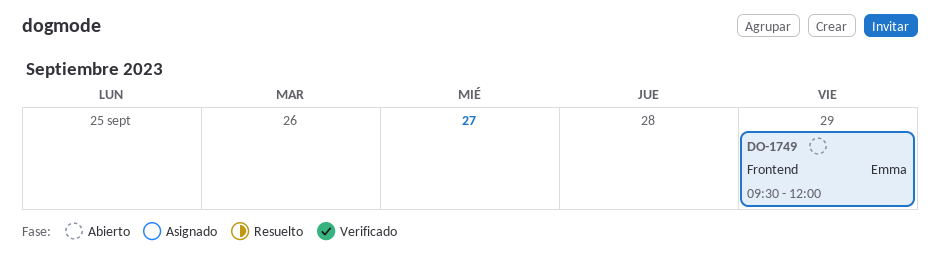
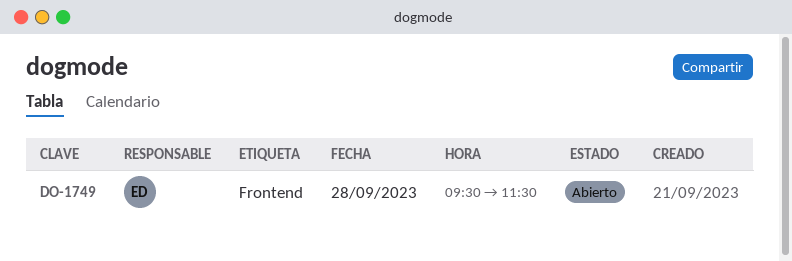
DO-1749, day: Sep 29 -> Sep 28
DO-1749, ends: 12:00 -> 11:30

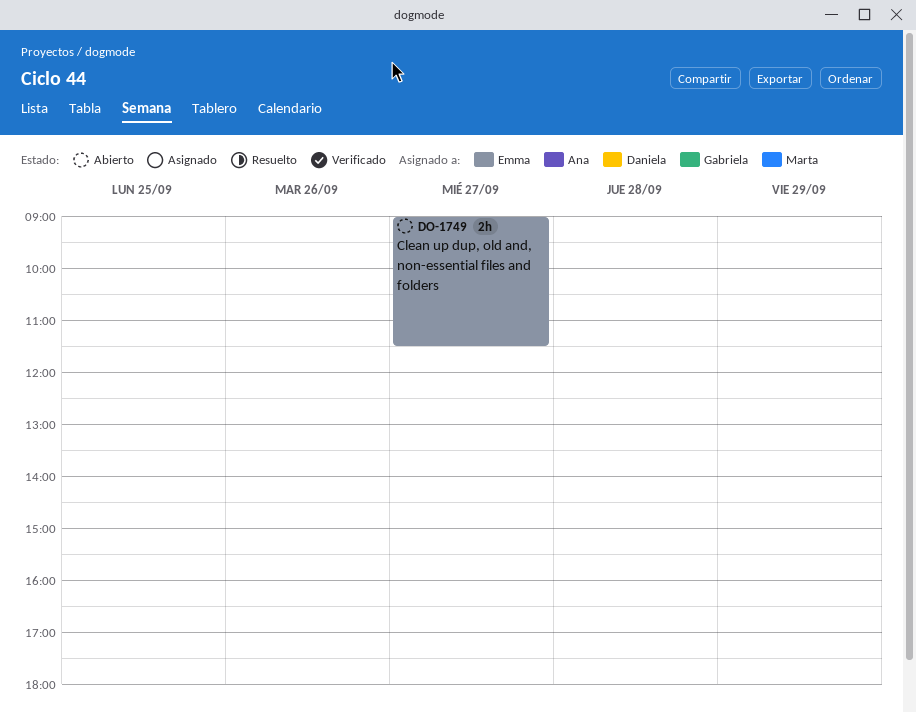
DO-1749, day: Sep 28 -> Sep 27
DO-1749, begins: 09:30 -> 09:00

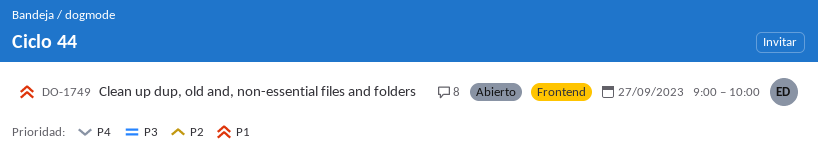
DO-1749, ends: 11:30 -> 10:00

